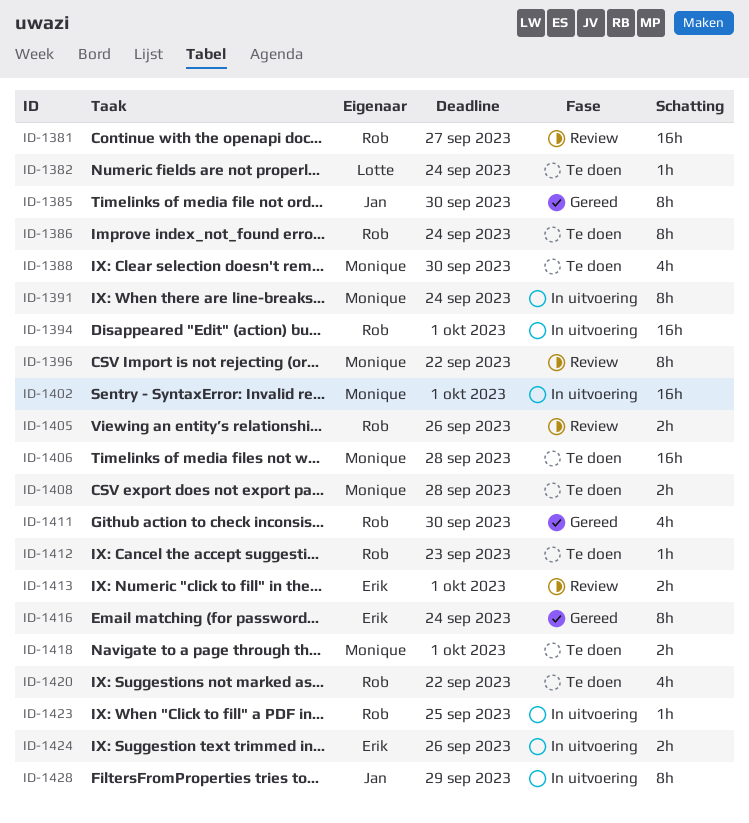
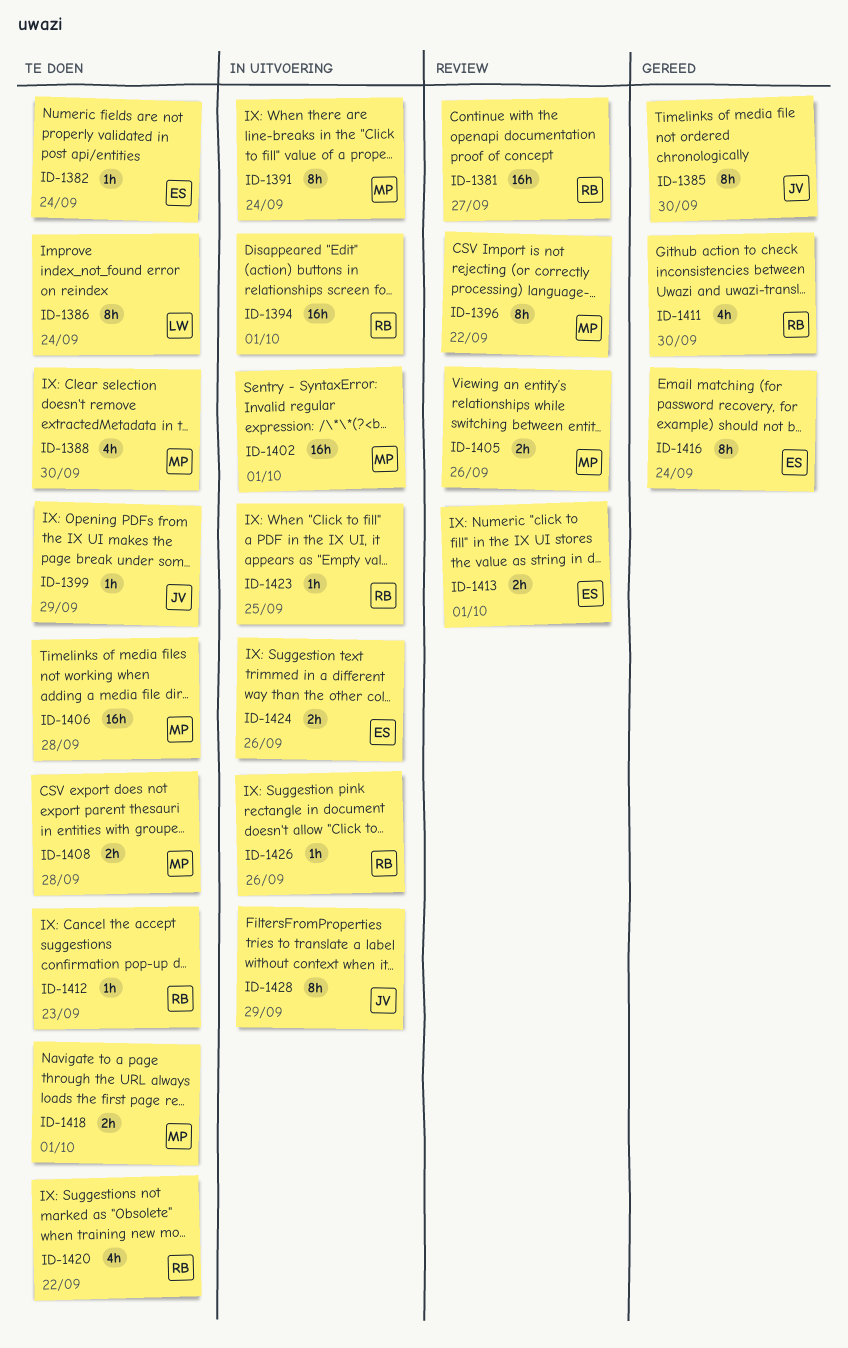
ID-1382, owner: Lotte -> Erik
ID-1386, owner: Rob -> Lotte
ID-1399: none -> present
ID-1405, owner: Rob -> Monique
ID-1426: none -> present

